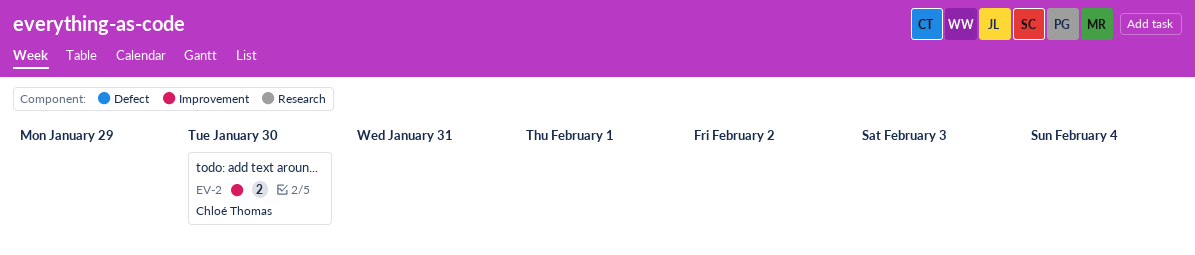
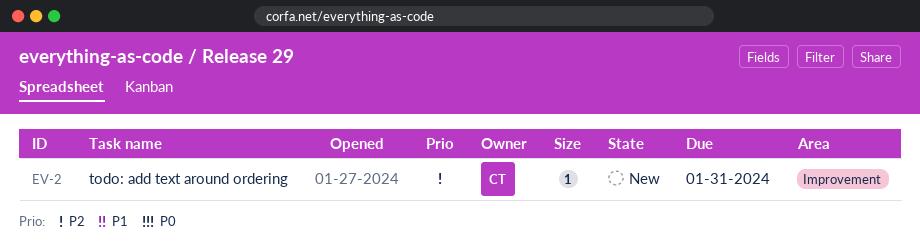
EV-2, estimate: 2 -> 1
EV-2, due: Jan 30 -> Jan 31

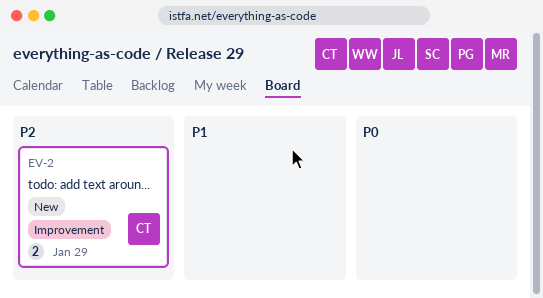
EV-2, estimate: 1 -> 2
EV-2, due: Jan 31 -> Jan 29

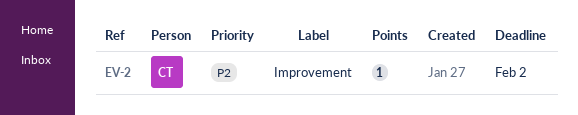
EV-2, estimate: 2 -> 1
EV-2, due: Jan 29 -> Feb 2

